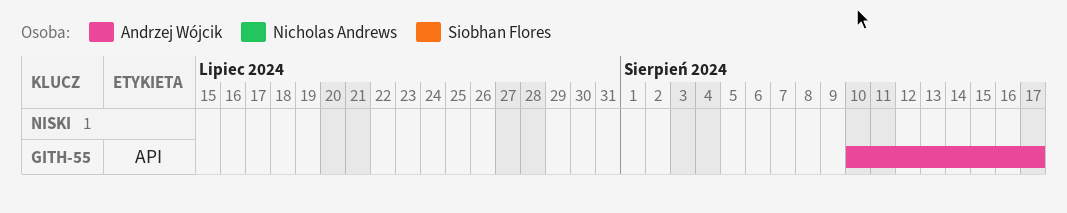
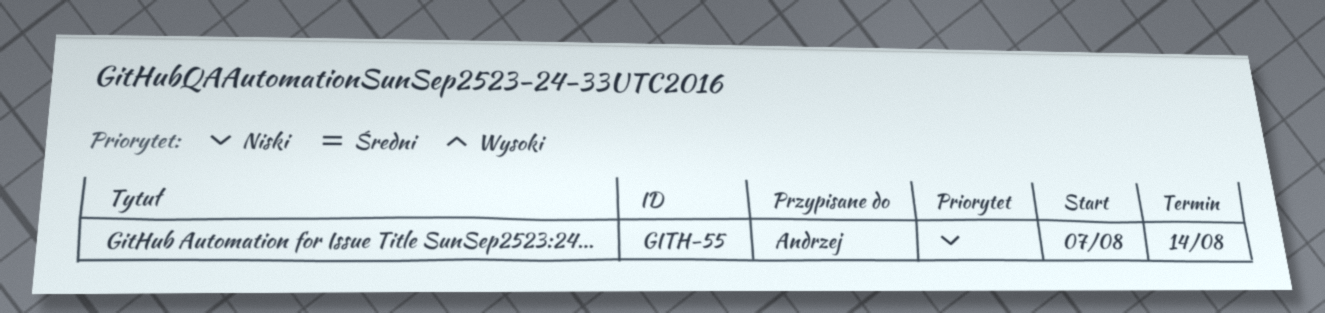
GITH-55, start: Aug 10 -> Aug 7
GITH-55, due: Aug 17 -> Aug 14

